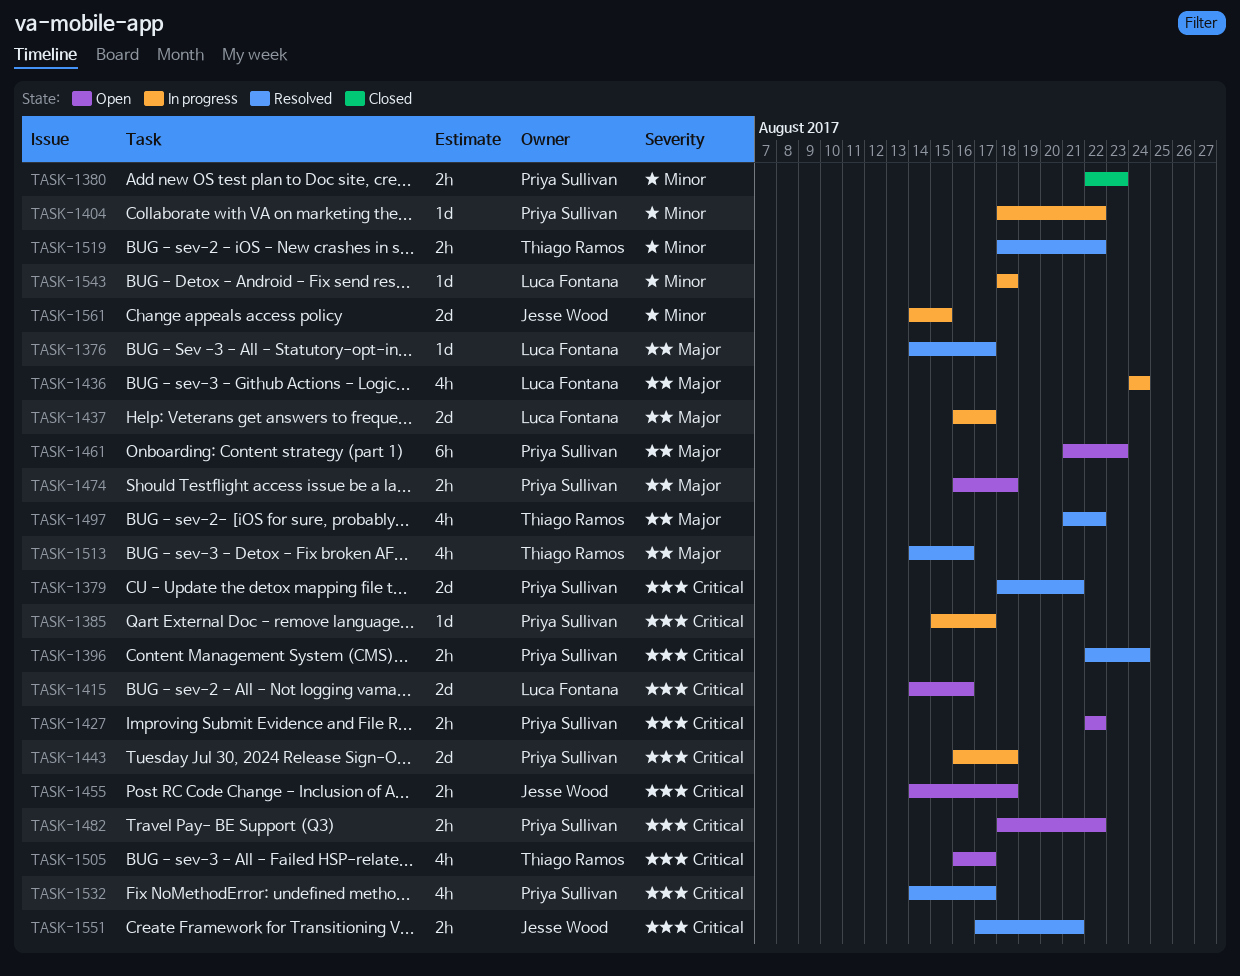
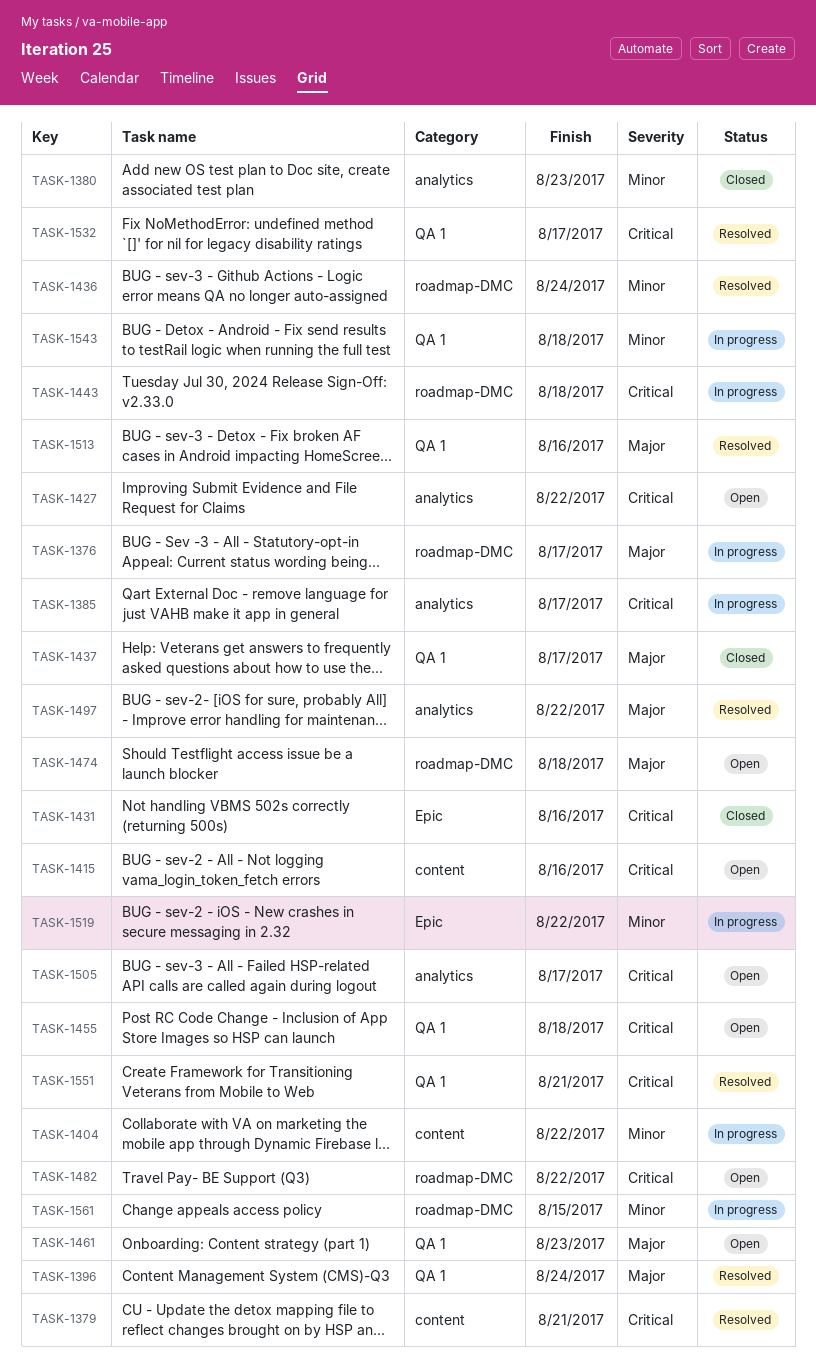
TASK-1376, status: Resolved -> In progress
TASK-1396, priority: Critical -> Major
TASK-1431: none -> present
TASK-1436, status: In progress -> Resolved
TASK-1436, priority: Major -> Minor
TASK-1437, status: In progress -> Closed
TASK-1519, status: Resolved -> In progress

